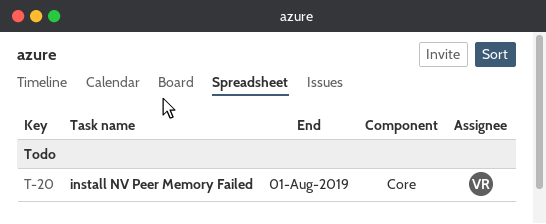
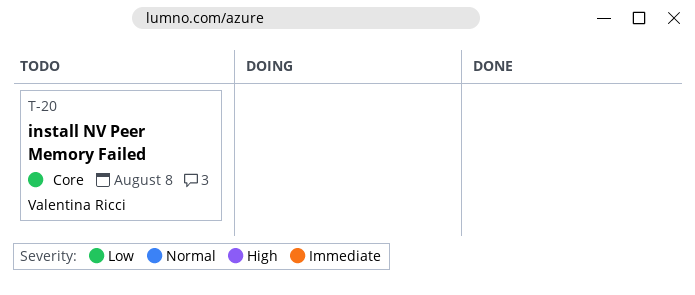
T-20, due: Aug 1 -> Aug 8

